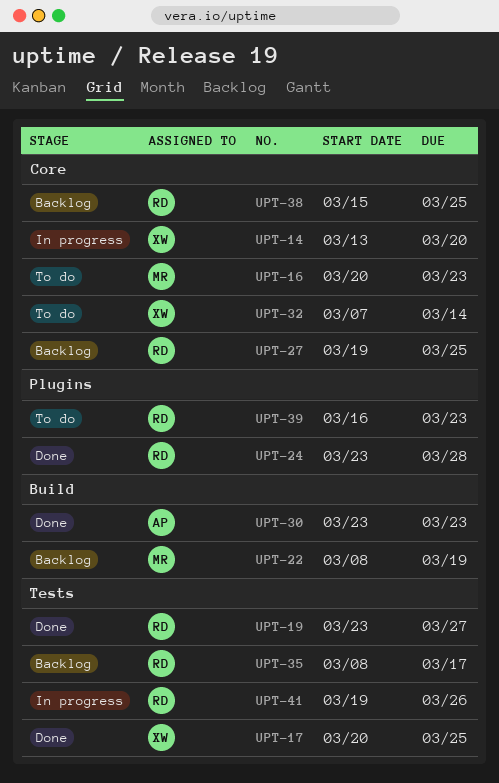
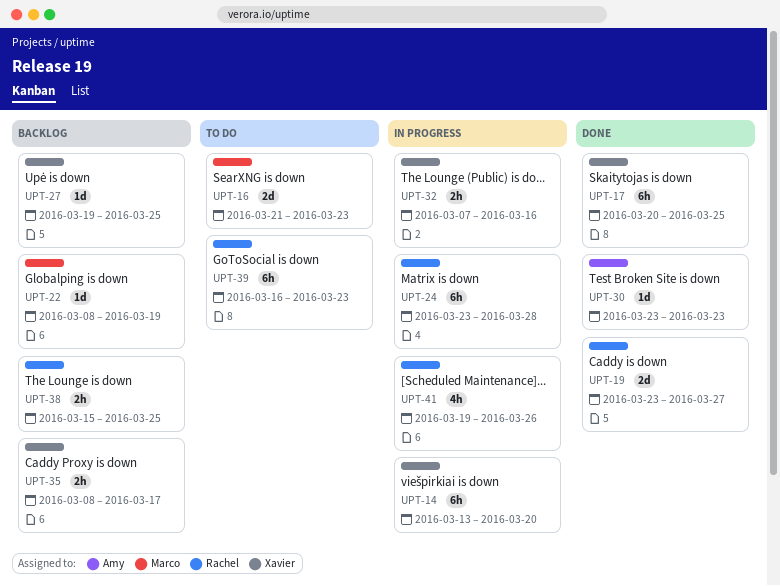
UPT-16, start: Mar 20 -> Mar 21
UPT-24, status: Done -> In progress
UPT-27, owner: Rachel -> Xavier
UPT-32, status: To do -> In progress
UPT-32, due: Mar 14 -> Mar 16
UPT-35, owner: Rachel -> Xavier

